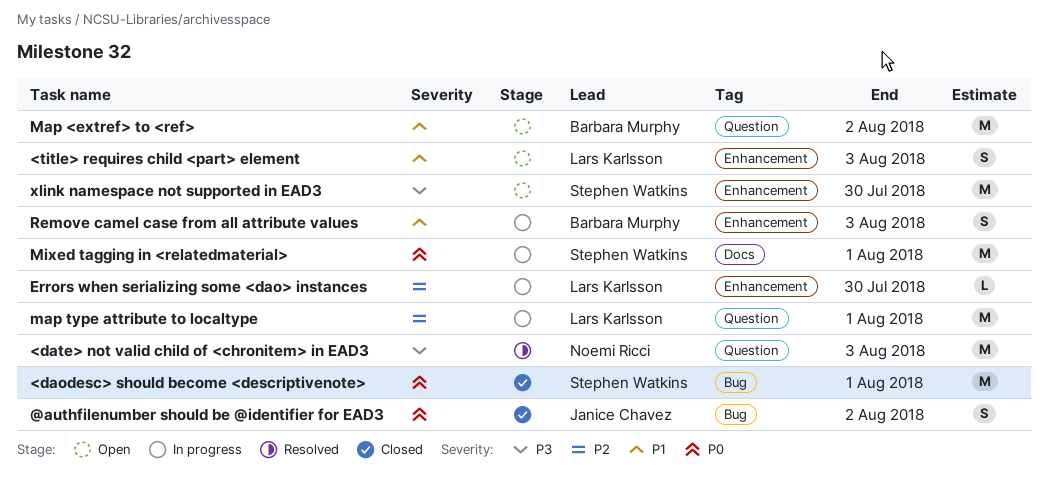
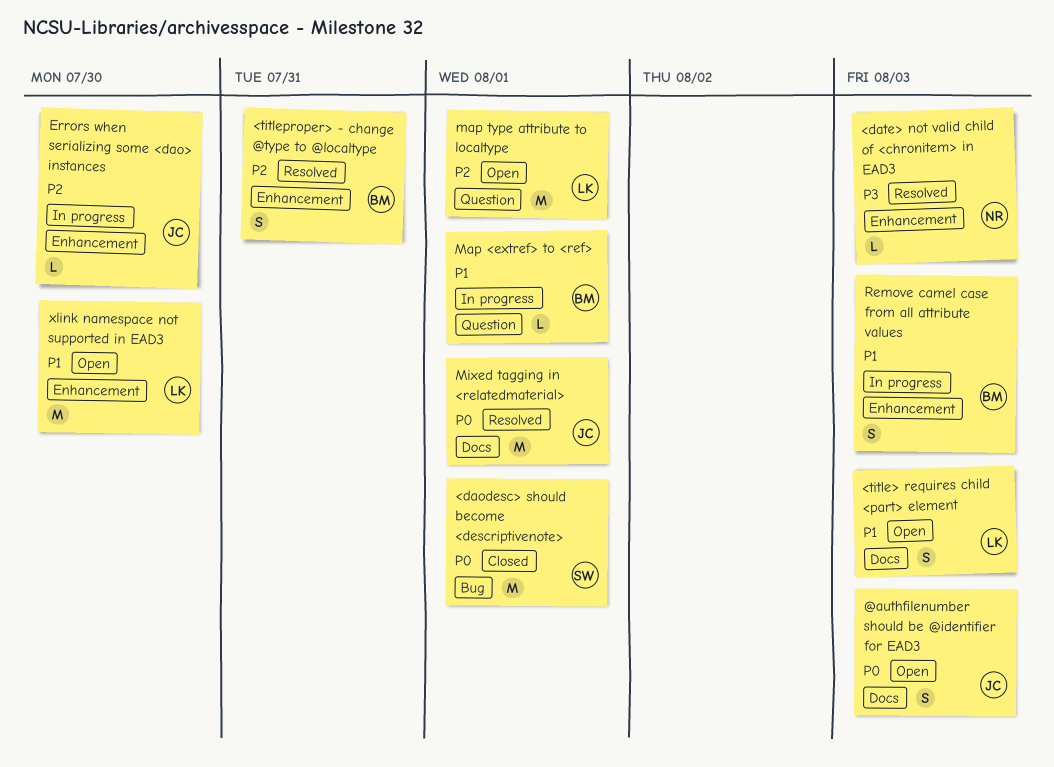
<date> not valid child of <chronitem> in EAD3, label: Question -> Enhancement
<date> not valid child of <chronitem> in EAD3, estimate: M -> L
<title> requires child <part> element, label: Enhancement -> Docs
<titleproper> - change @type to @localtype: none -> present
@authfilenumber should be @identifier for EAD3, status: Closed -> Open
@authfilenumber should be @identifier for EAD3, label: Bug -> Docs
@authfilenumber should be @identifier for EAD3, due: Aug 2 -> Aug 3
Errors when serializing some <dao> instances, owner: Lars Karlsson -> Janice Chavez
Map <extref> to <ref>, status: Open -> In progress
Map <extref> to <ref>, estimate: M -> L
Map <extref> to <ref>, due: Aug 2 -> Aug 1
map type attribute to localtype, status: In progress -> Open
Mixed tagging in <relatedmaterial>, status: In progress -> Resolved
Mixed tagging in <relatedmaterial>, owner: Stephen Watkins -> Janice Chavez
xlink namespace not supported in EAD3, owner: Stephen Watkins -> Lars Karlsson
xlink namespace not supported in EAD3, priority: P3 -> P1

